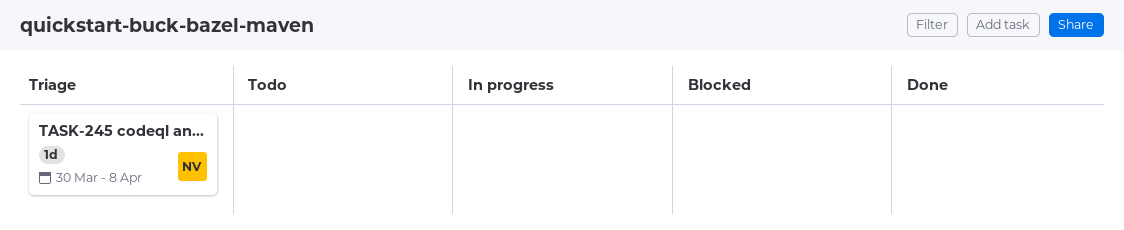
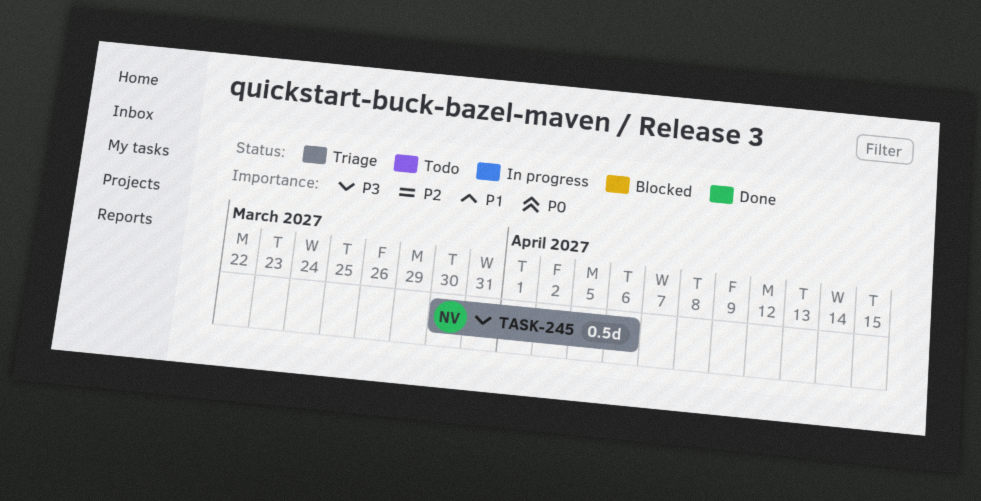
TASK-245, estimate: 1d -> 0.5d
TASK-245, due: Apr 8 -> Apr 6

